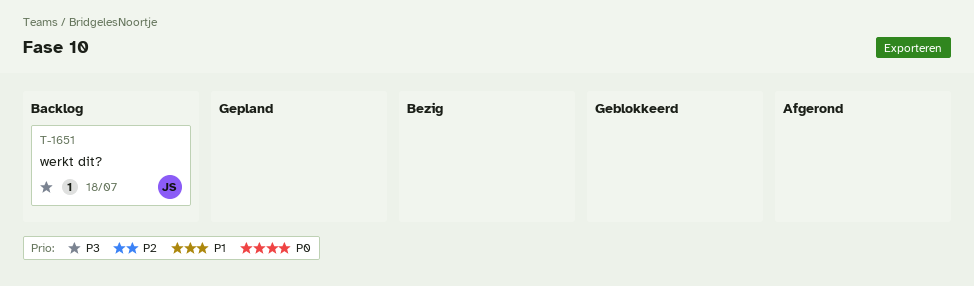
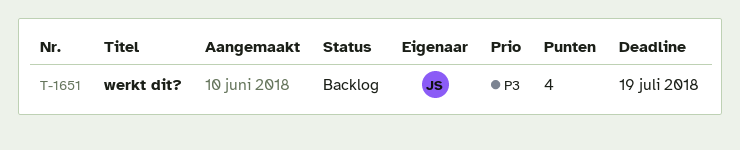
T-1651, estimate: 1 -> 4
T-1651, due: Jul 18 -> Jul 19

